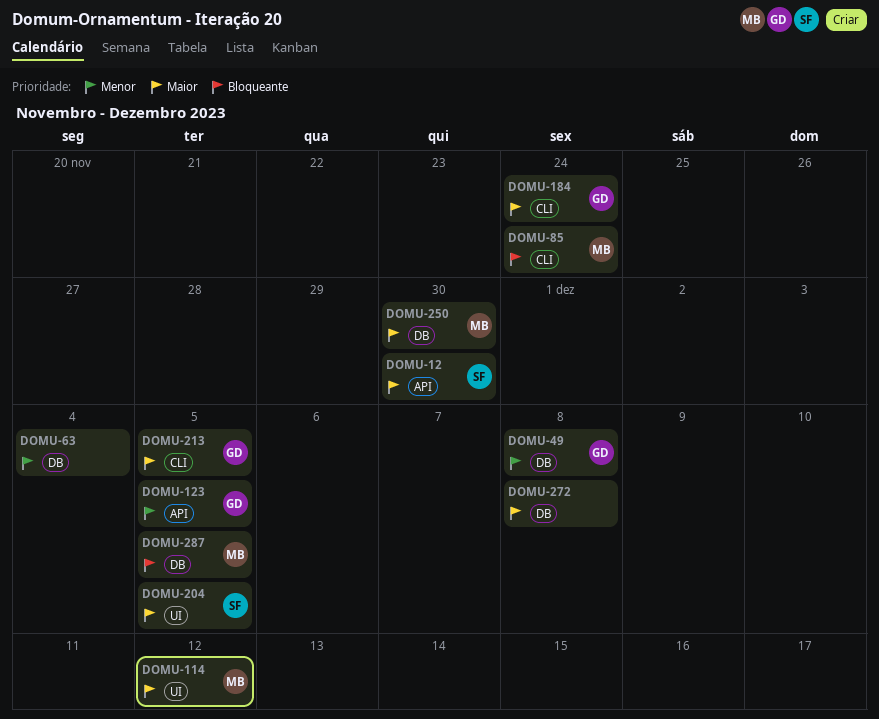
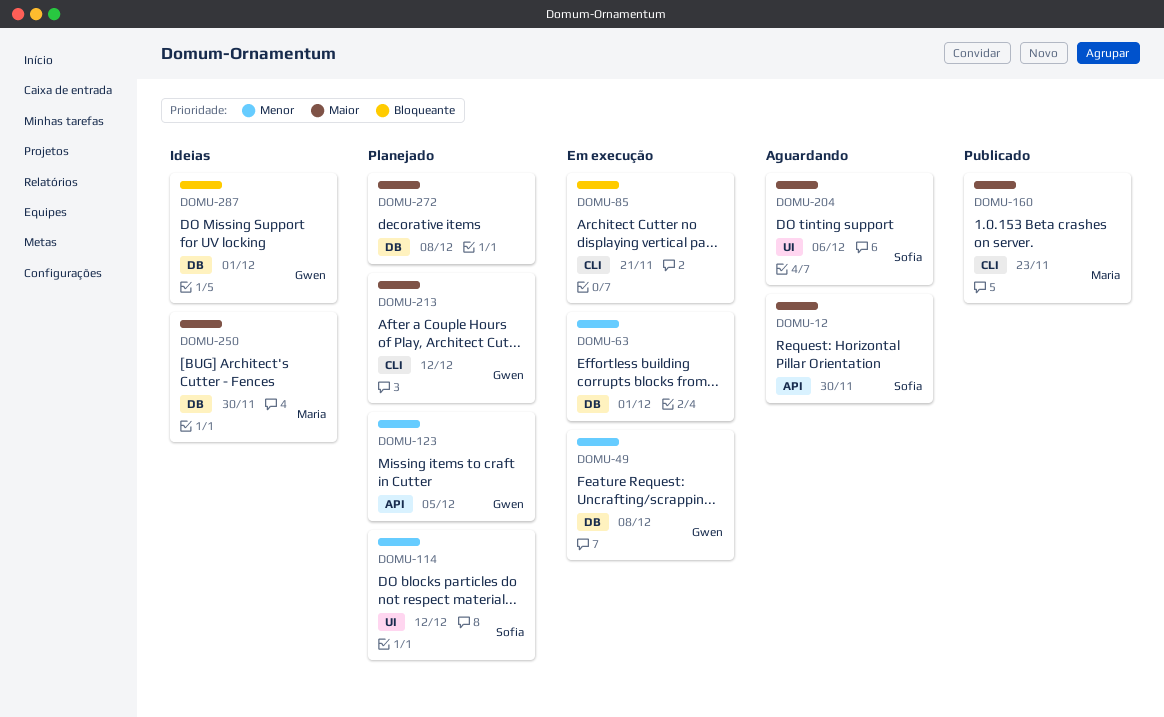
DOMU-63, due: Dec 4 -> Dec 1
DOMU-85, owner: Maria -> none
DOMU-85, due: Nov 24 -> Nov 21
DOMU-114, owner: Maria -> Sofia
DOMU-114, priority: Maior -> Menor
DOMU-160: none -> present
DOMU-184: present -> none
DOMU-204, due: Dec 5 -> Dec 6
DOMU-213, due: Dec 5 -> Dec 12
DOMU-287, owner: Maria -> Gwen
DOMU-287, due: Dec 5 -> Dec 1

